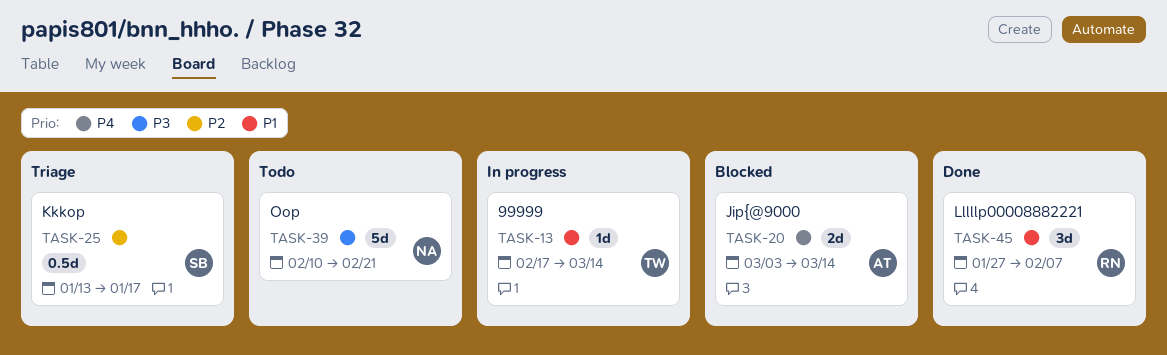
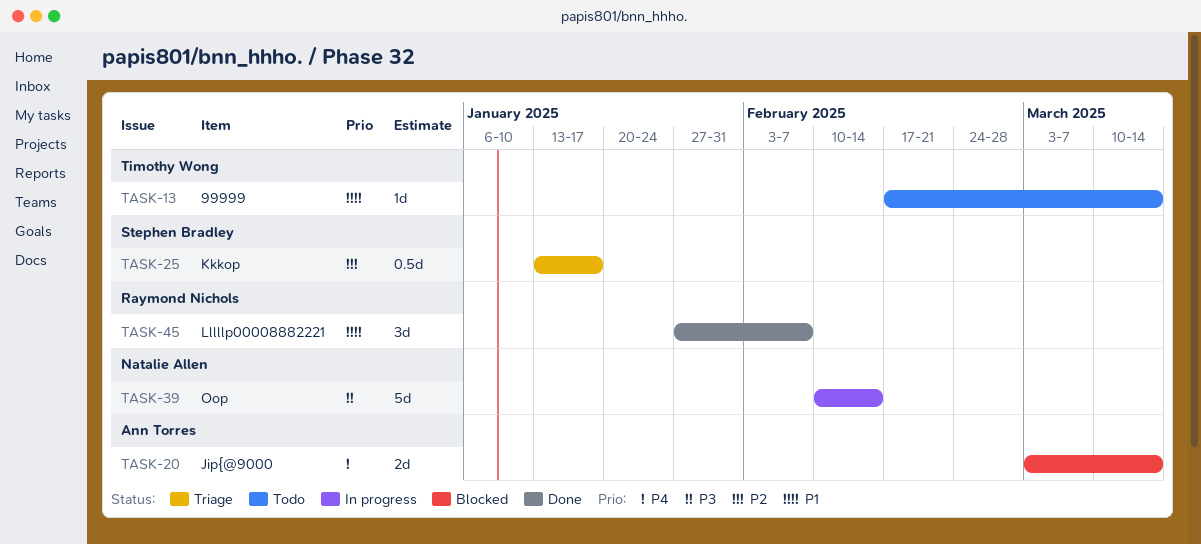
TASK-13, status: In progress -> Todo
TASK-39, status: Todo -> In progress
TASK-39, due: Feb 21 -> Feb 14

